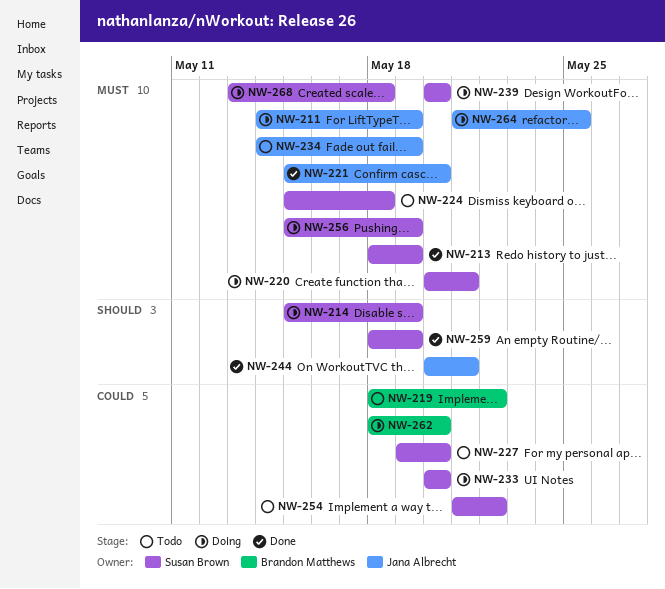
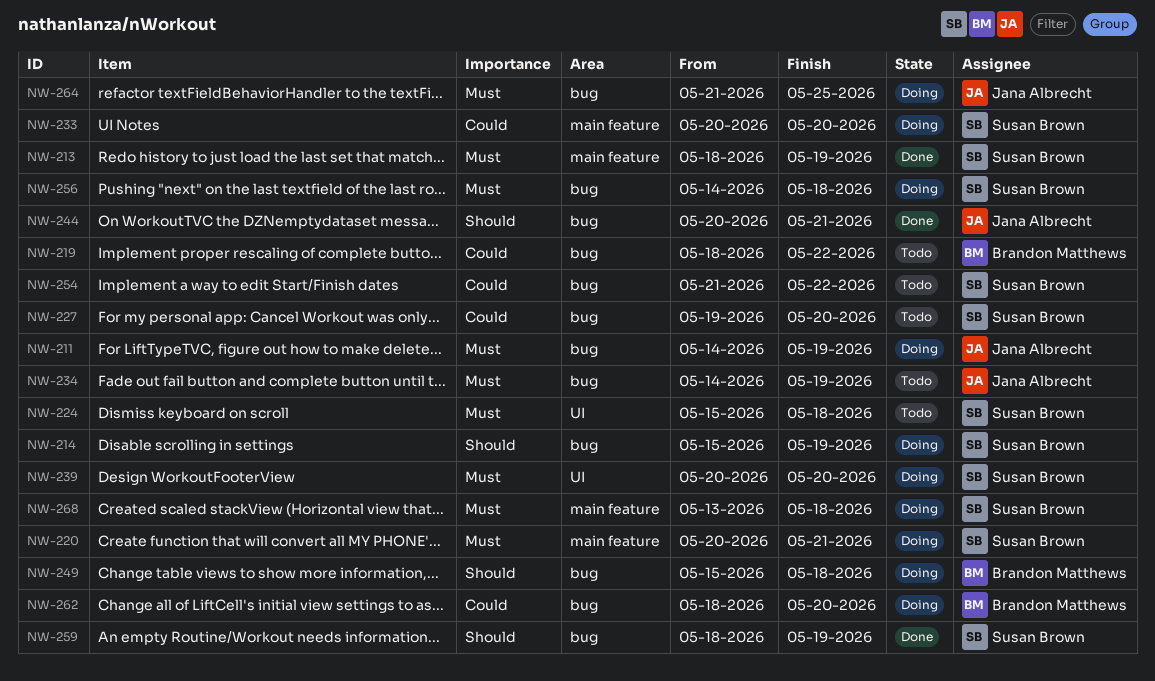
NW-221: present -> none
NW-249: none -> present
NW-256, start: May 15 -> May 14
NW-256, due: May 19 -> May 18

